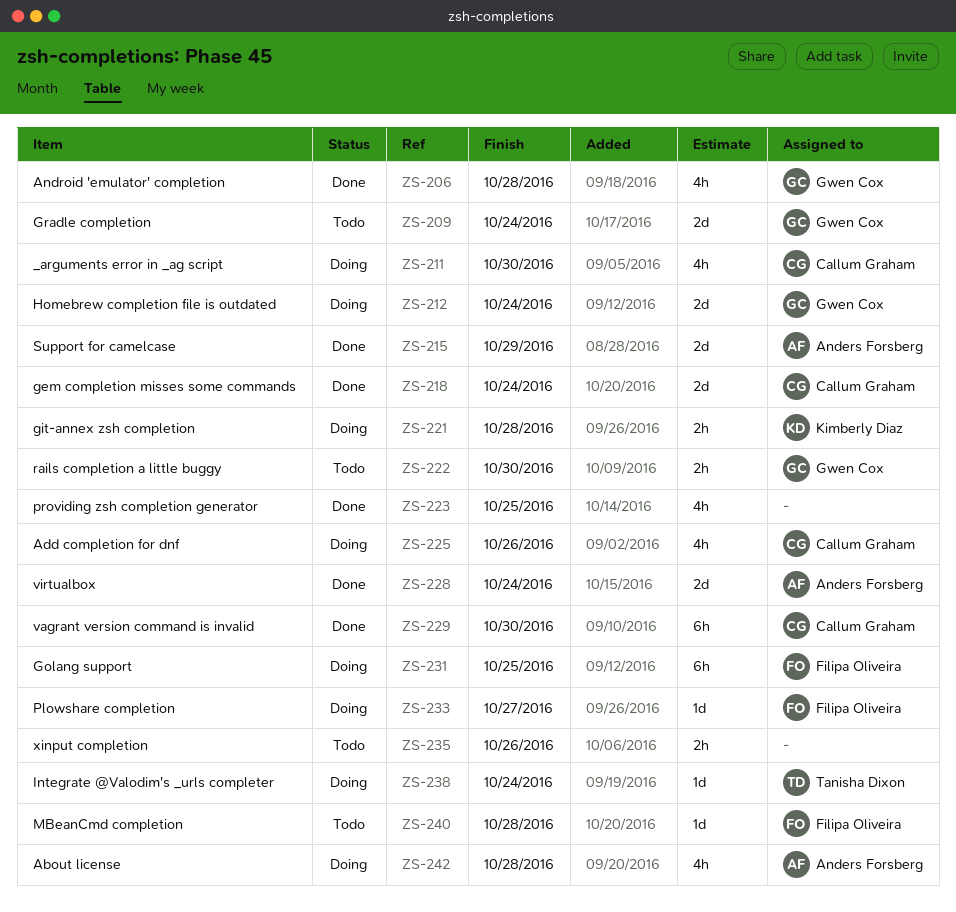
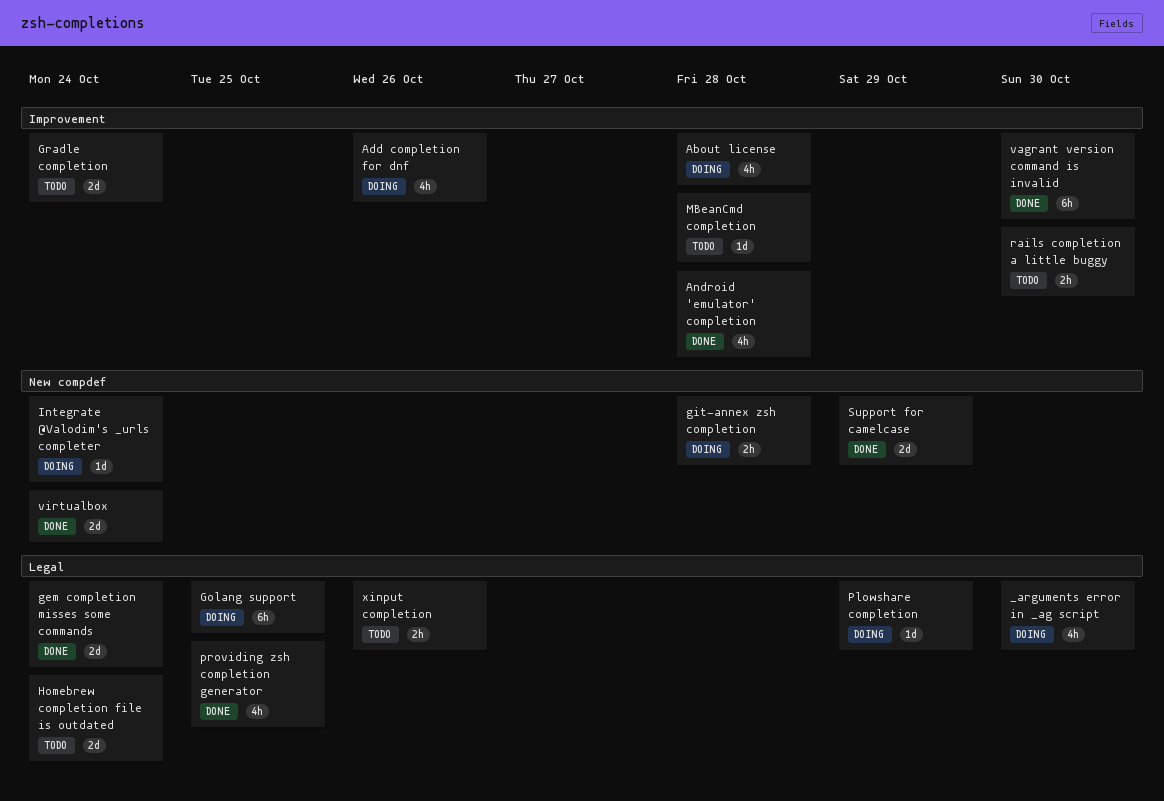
Homebrew completion file is outdated, status: Doing -> Todo
Plowshare completion, due: Oct 27 -> Oct 29

